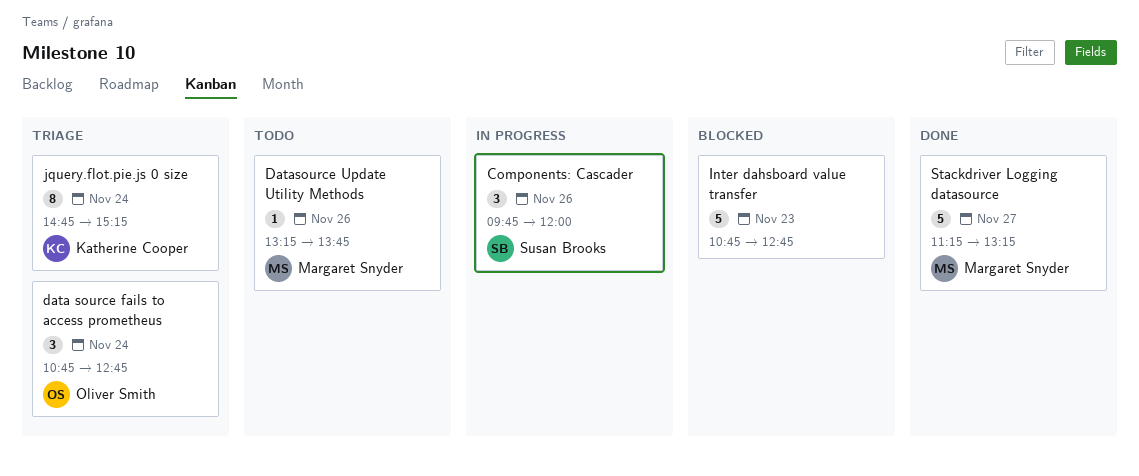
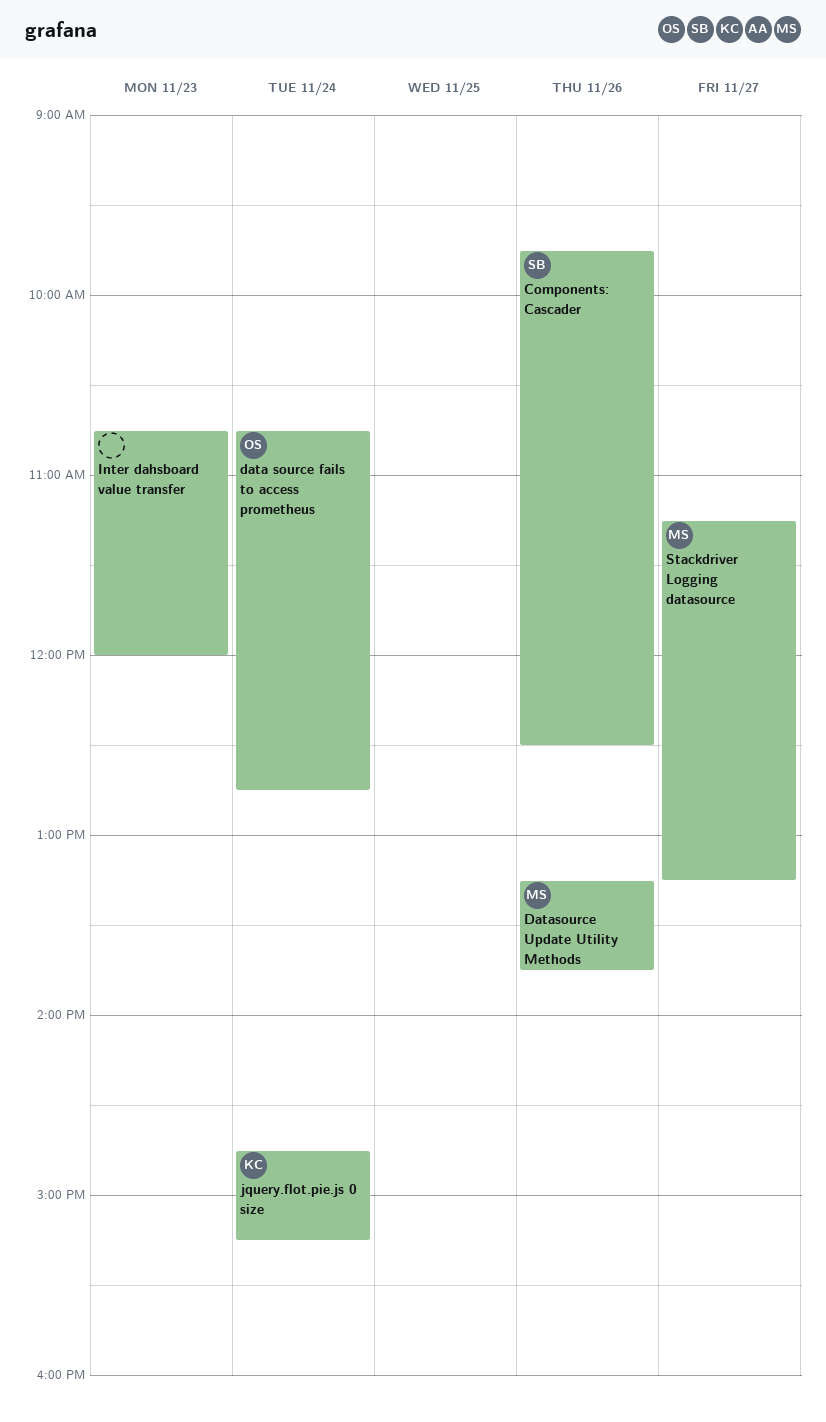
Components: Cascader, ends: 12:00 -> 12:30
Inter dahsboard value transfer, ends: 12:45 -> 12:00

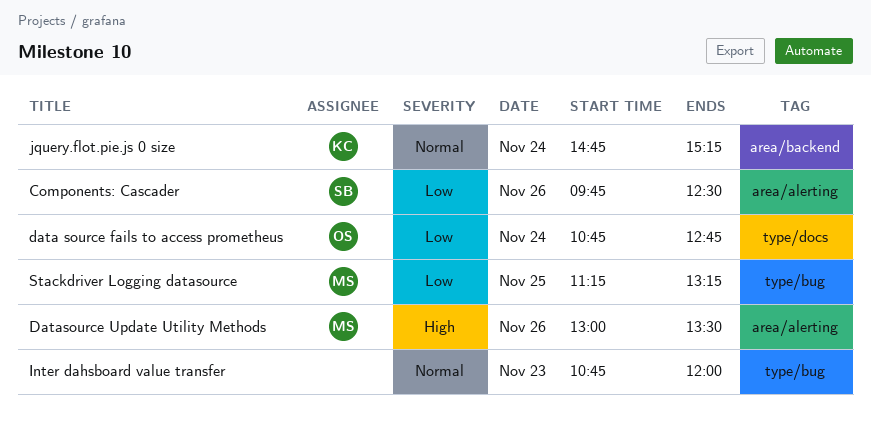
Datasource Update Utility Methods, begins: 13:15 -> 13:00
Datasource Update Utility Methods, ends: 13:45 -> 13:30
Stackdriver Logging datasource, day: Nov 27 -> Nov 25

